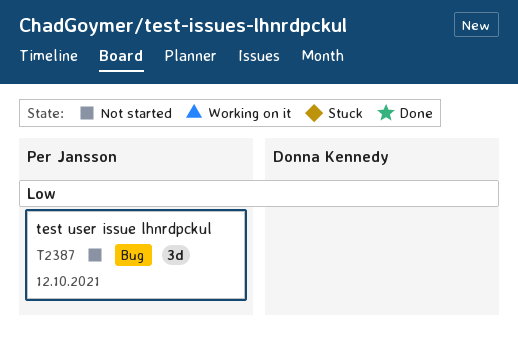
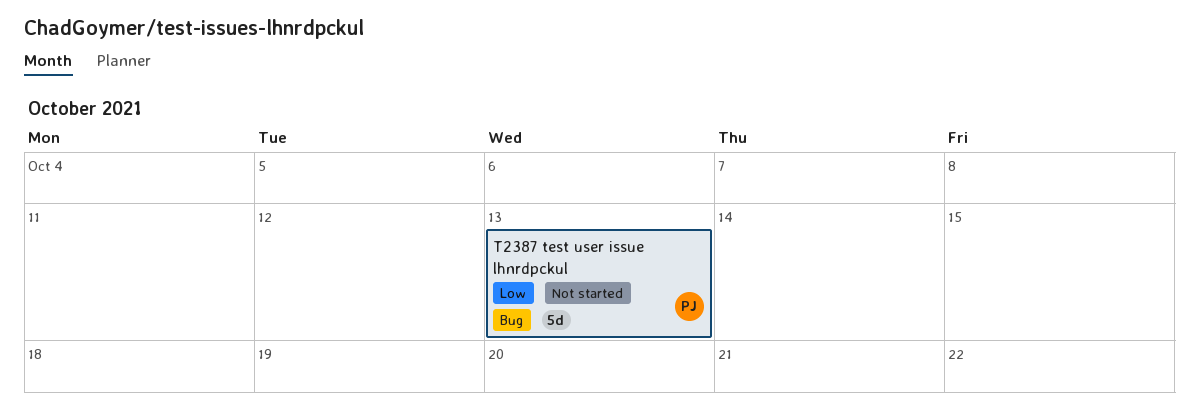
T2387, estimate: 3d -> 5d
T2387, due: Oct 12 -> Oct 13

